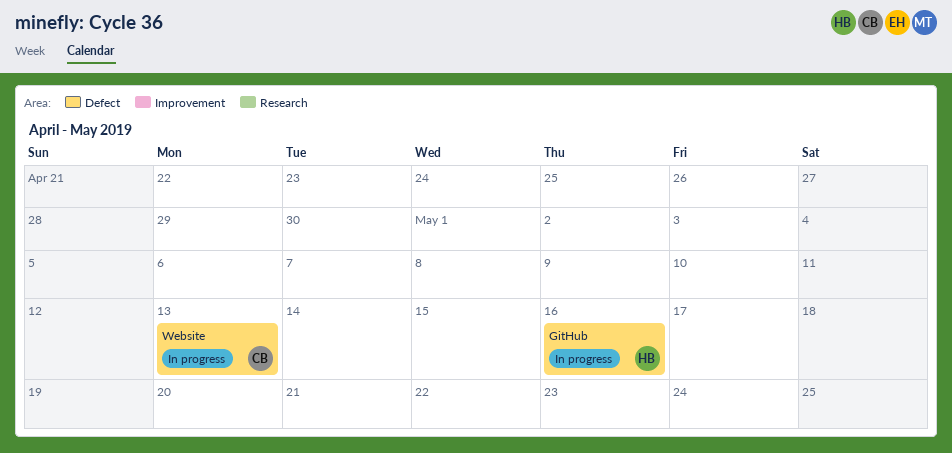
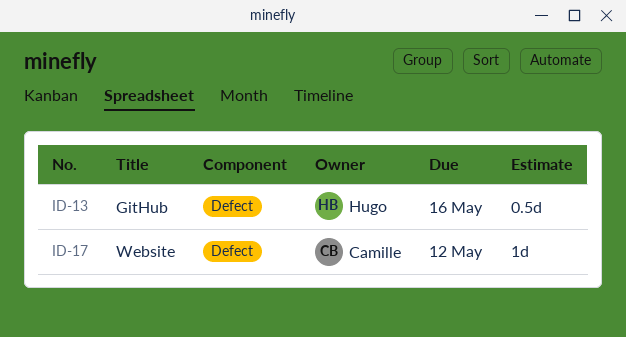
Website, due: May 13 -> May 12

